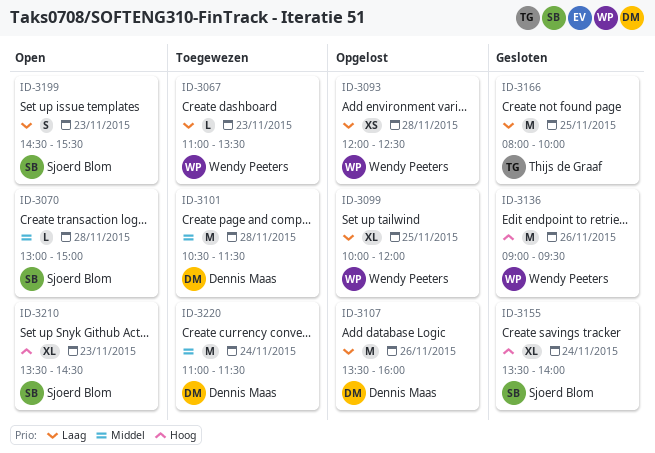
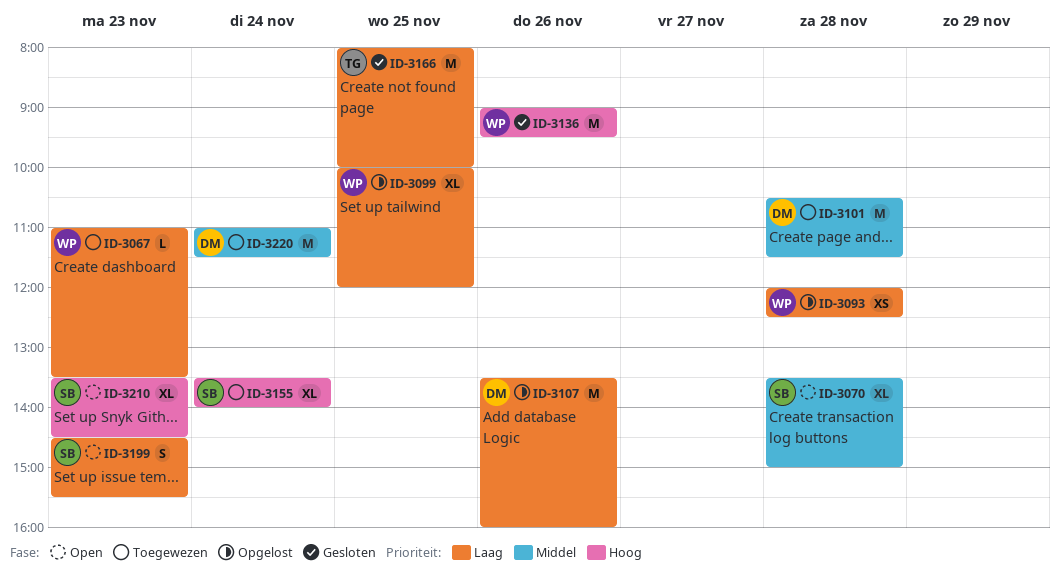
ID-3070, estimate: L -> XL
ID-3070, begins: 13:00 -> 13:30
ID-3155, status: Gesloten -> Toegewezen

